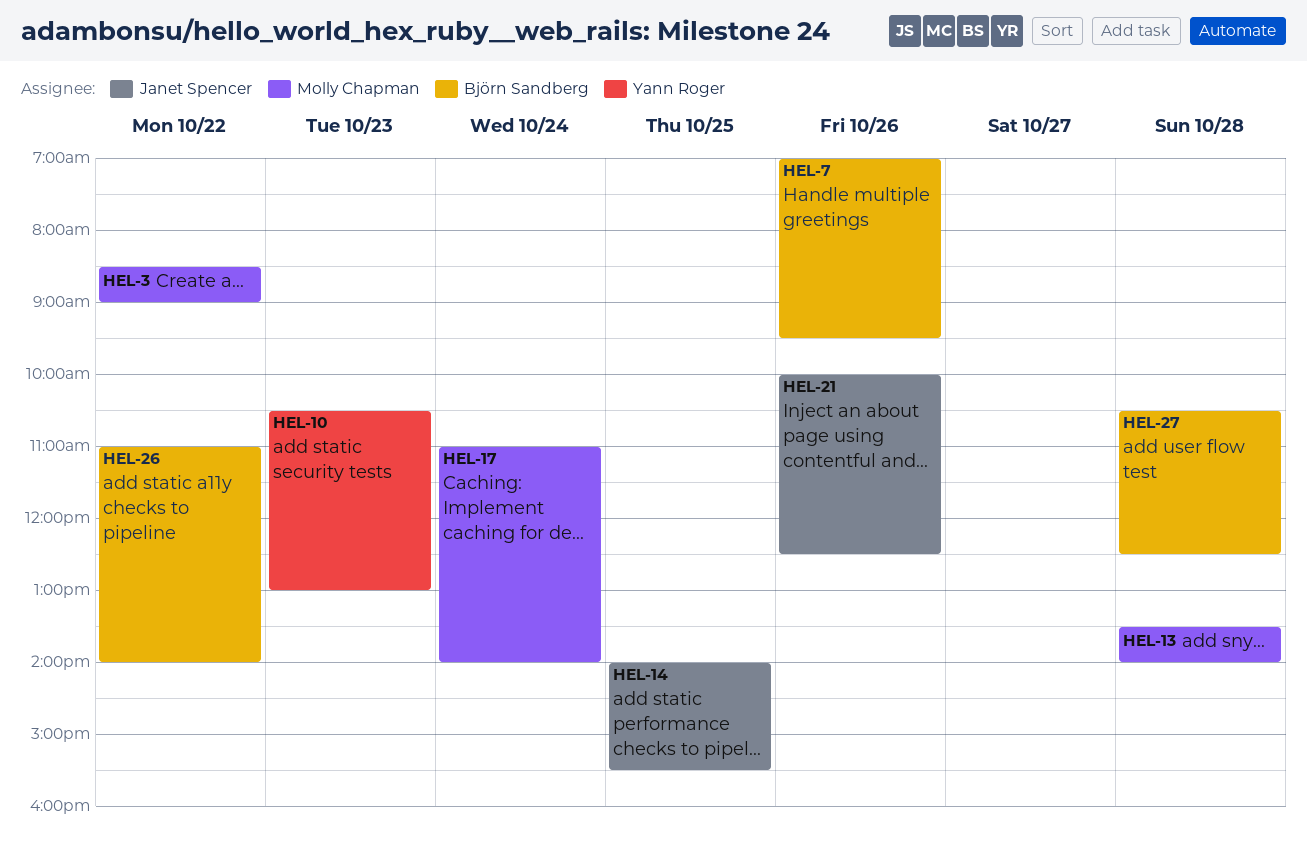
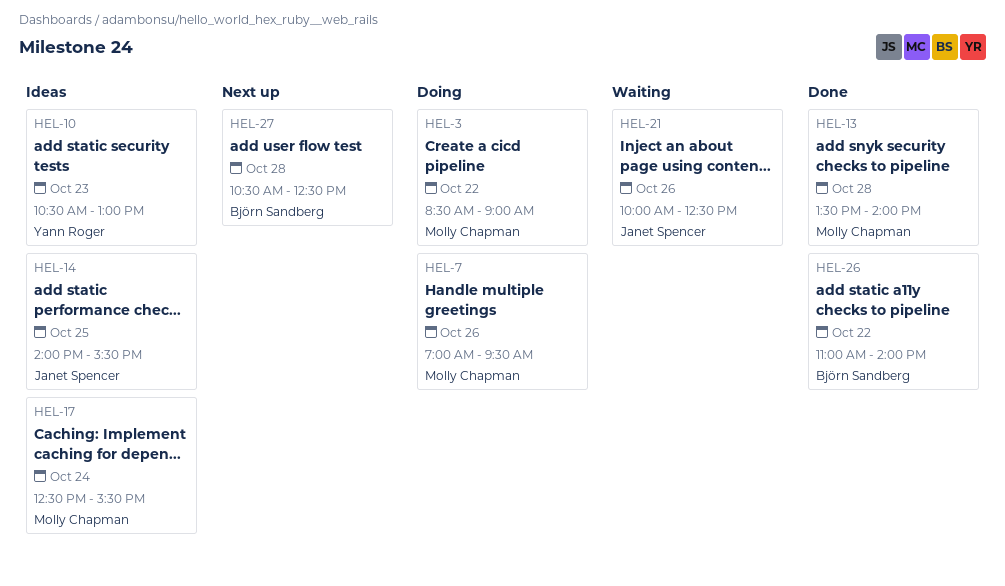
HEL-7, owner: Björn Sandberg -> Molly Chapman
HEL-17, begins: 11:00 -> 12:30
HEL-17, ends: 14:00 -> 15:30

